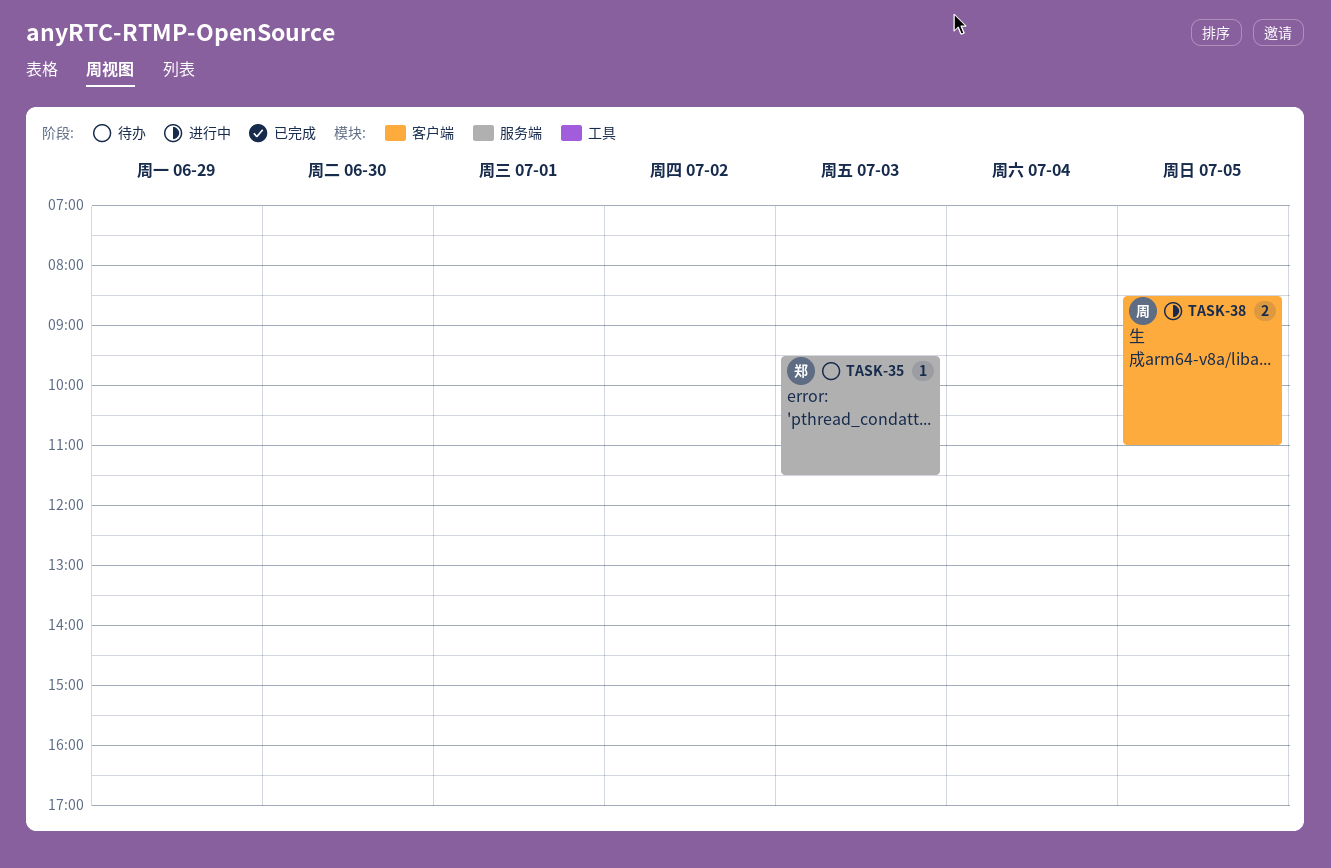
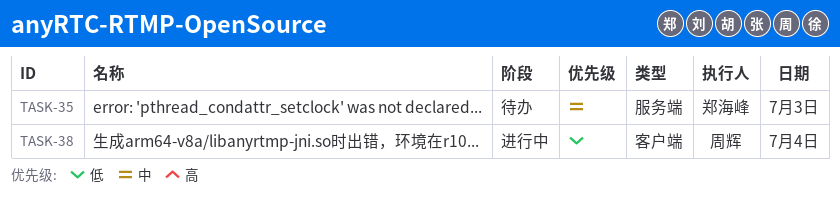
TASK-38, day: Jul 5 -> Jul 4

